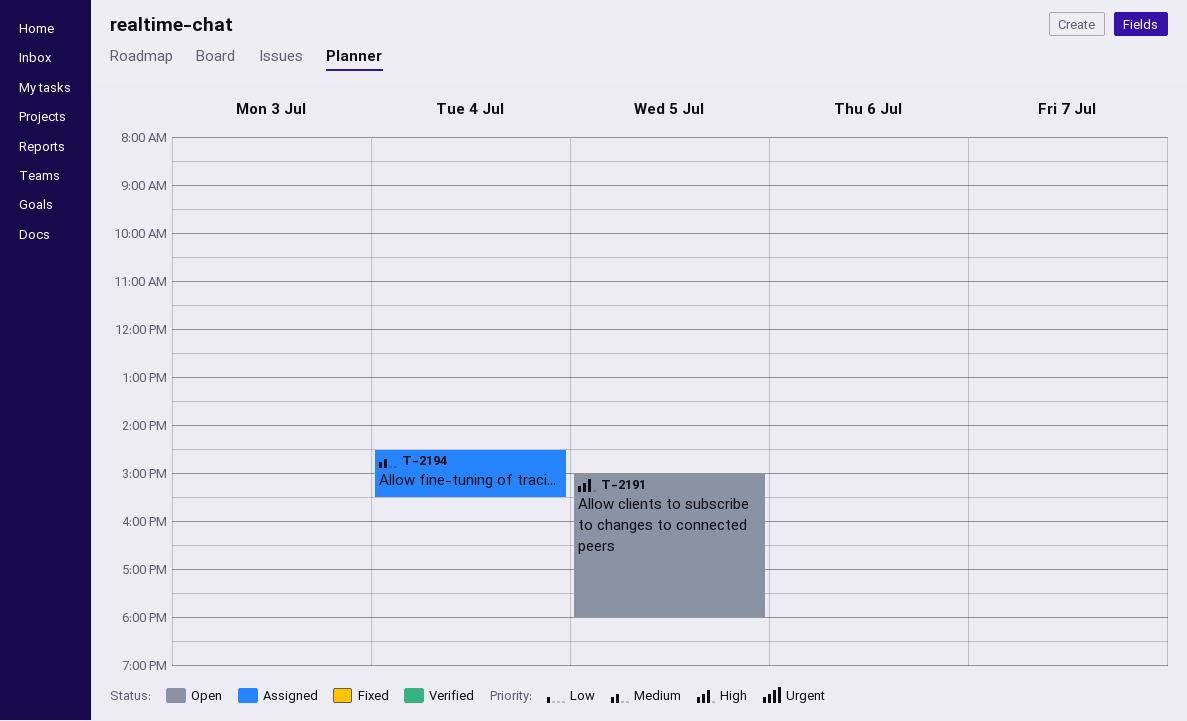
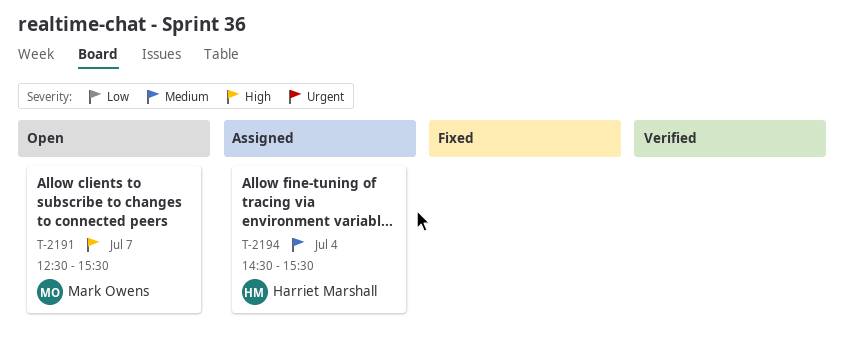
T-2191, day: Jul 5 -> Jul 7
T-2191, begins: 15:00 -> 12:30
T-2191, ends: 18:00 -> 15:30

